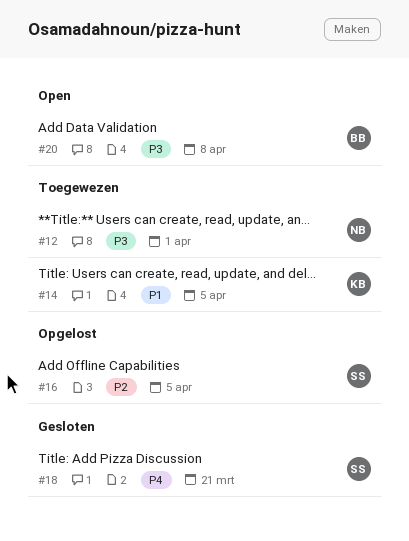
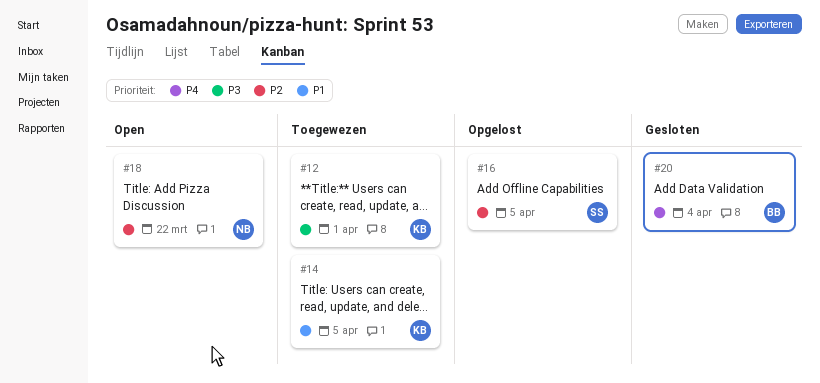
#12, owner: NB -> KB
#18, status: Gesloten -> Open
#18, owner: SS -> NB
#18, priority: P4 -> P2
#18, due: Mar 21 -> Mar 22
#20, status: Open -> Gesloten
#20, priority: P3 -> P4
#20, due: Apr 8 -> Apr 4

